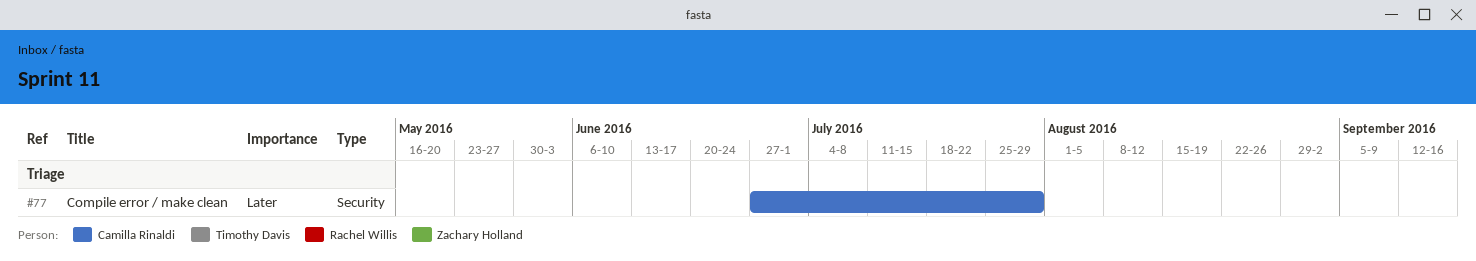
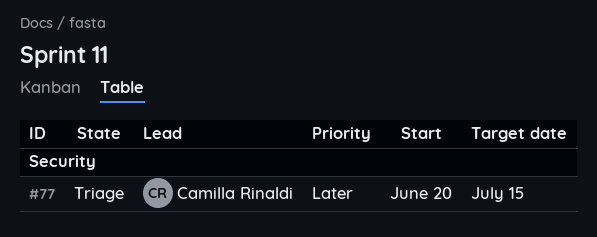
#77, start: Jun 27 -> Jun 20
#77, due: Jul 29 -> Jul 15

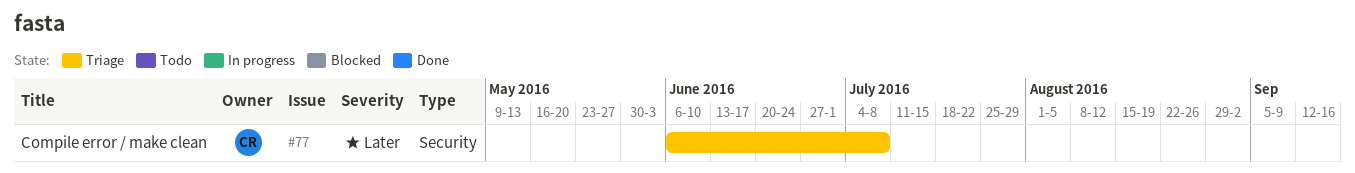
#77, start: Jun 20 -> Jun 6
#77, due: Jul 15 -> Jul 8

